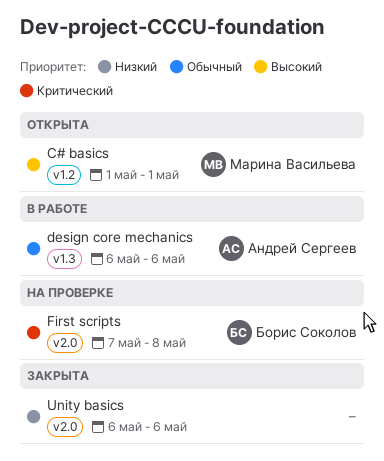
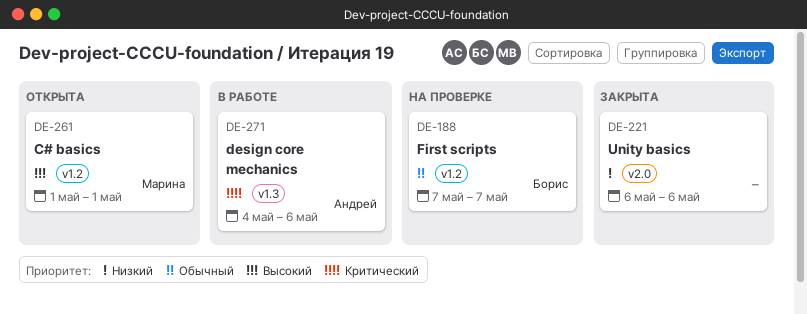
design core mechanics, priority: Обычный -> Критический
design core mechanics, start: May 6 -> May 4
First scripts, priority: Критический -> Обычный
First scripts, label: v2.0 -> v1.2
First scripts, due: May 8 -> May 7

